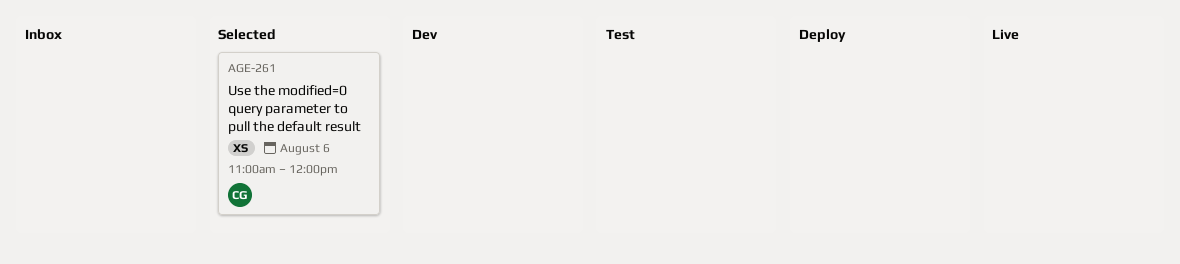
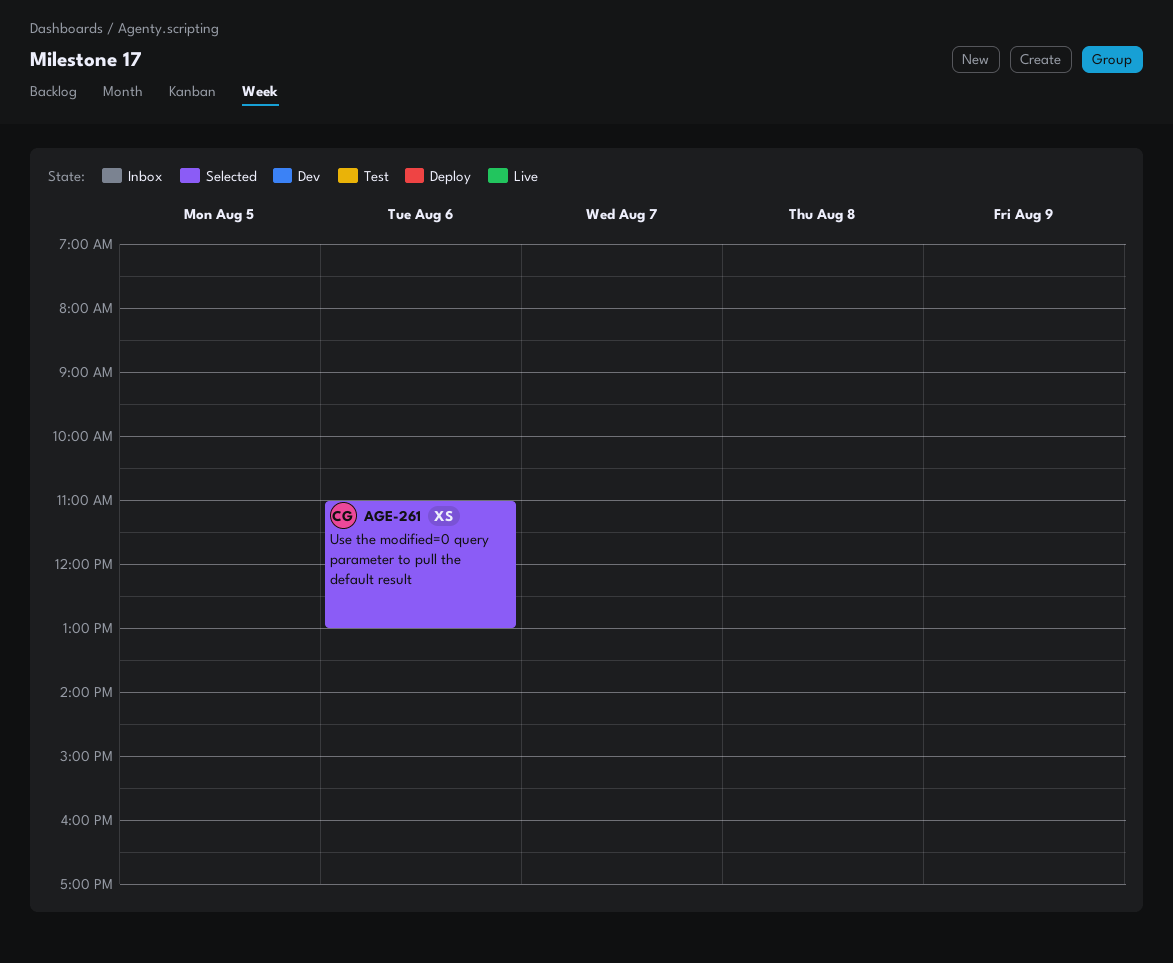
AGE-261, ends: 12:00 -> 13:00

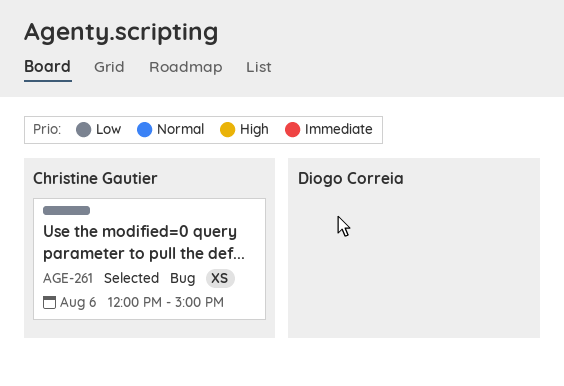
AGE-261, begins: 11:00 -> 12:00
AGE-261, ends: 13:00 -> 15:00

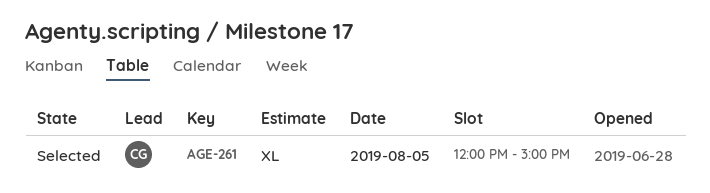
AGE-261, estimate: XS -> XL
AGE-261, day: Aug 6 -> Aug 5

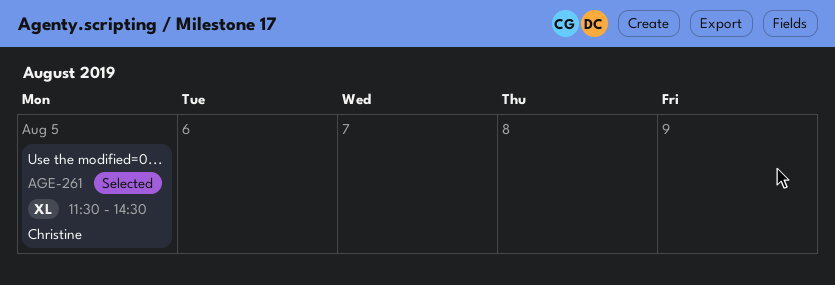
AGE-261, begins: 12:00 -> 11:30
AGE-261, ends: 15:00 -> 14:30

